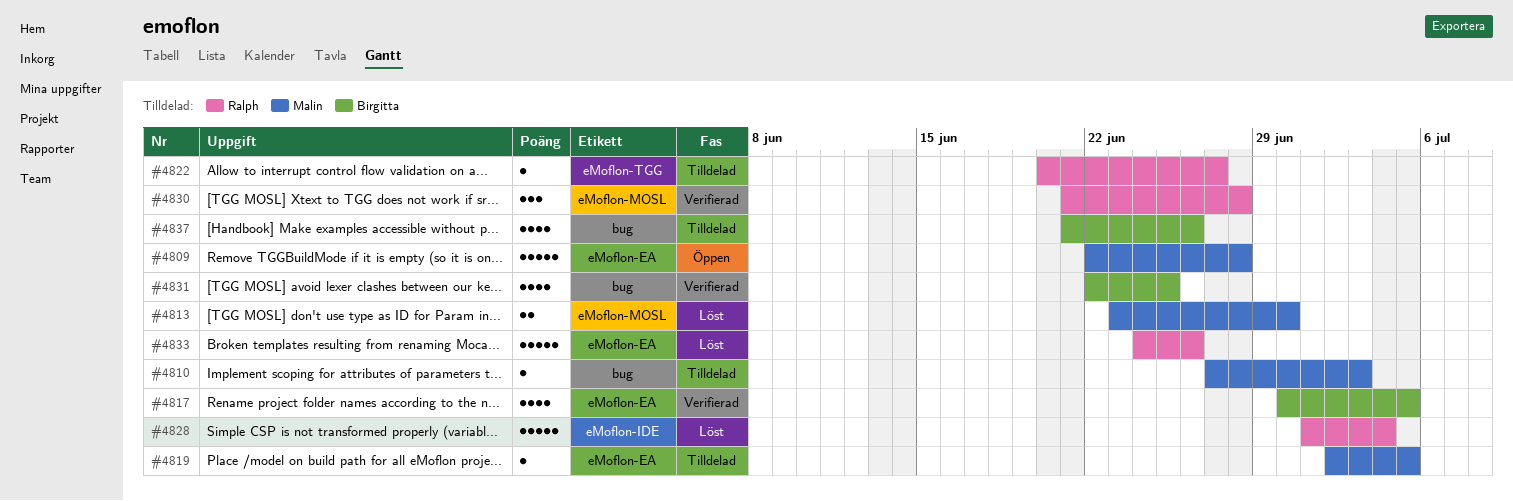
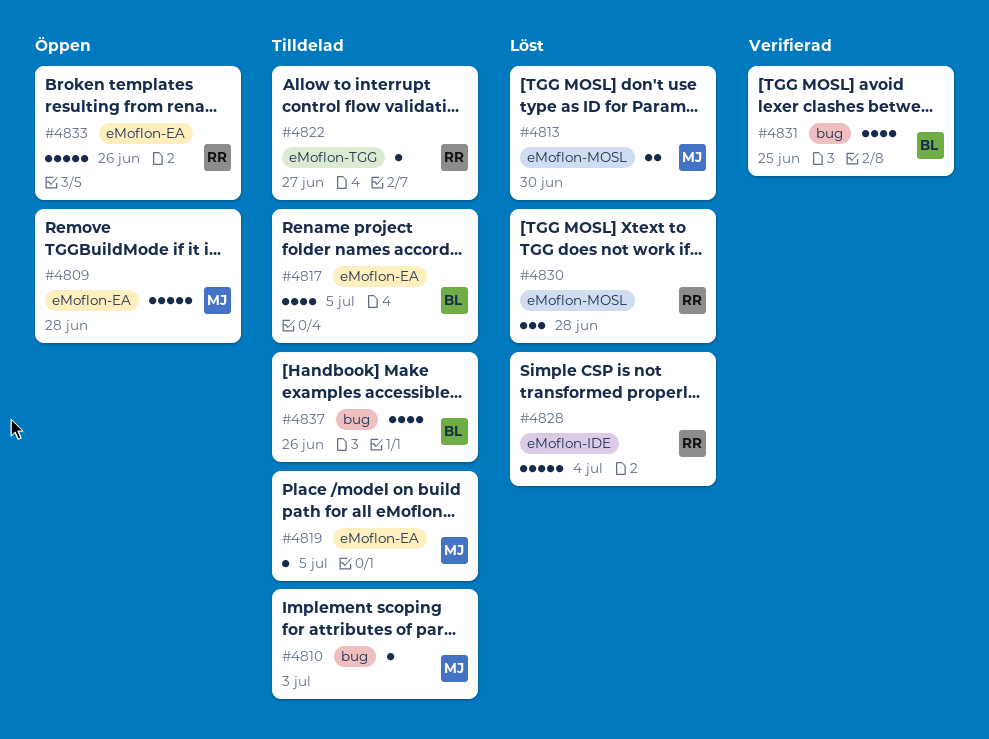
#4817, status: Verifierad -> Tilldelad
#4830, status: Verifierad -> Löst
#4833, status: Löst -> Öppen

